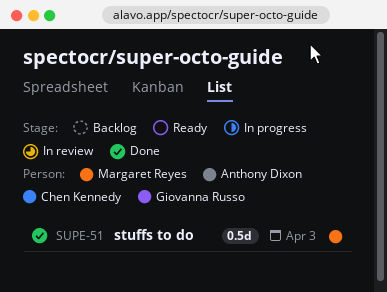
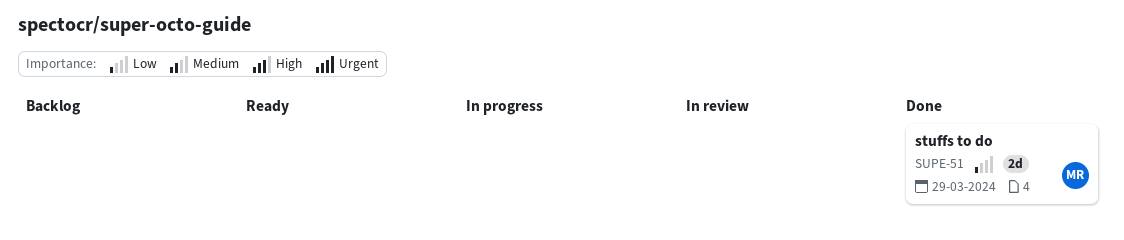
SUPE-51, estimate: 0.5d -> 2d
SUPE-51, due: Apr 3 -> Mar 29

